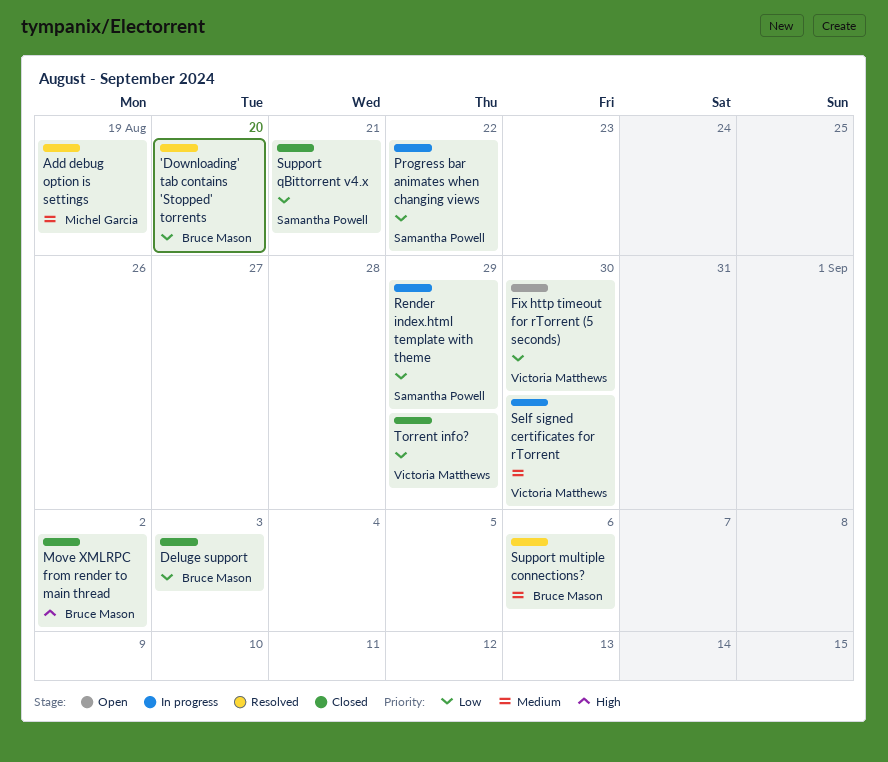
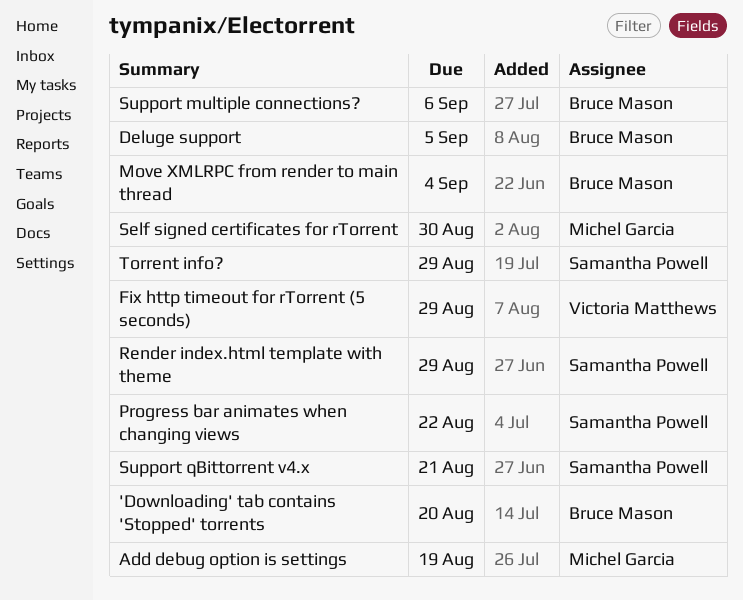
Deluge support, due: Sep 3 -> Sep 5
Fix http timeout for rTorrent (5 seconds), due: Aug 30 -> Aug 29
Move XMLRPC from render to main thread, due: Sep 2 -> Sep 4
Self signed certificates for rTorrent, owner: Victoria Matthews -> Michel Garcia
Torrent info?, owner: Victoria Matthews -> Samantha Powell

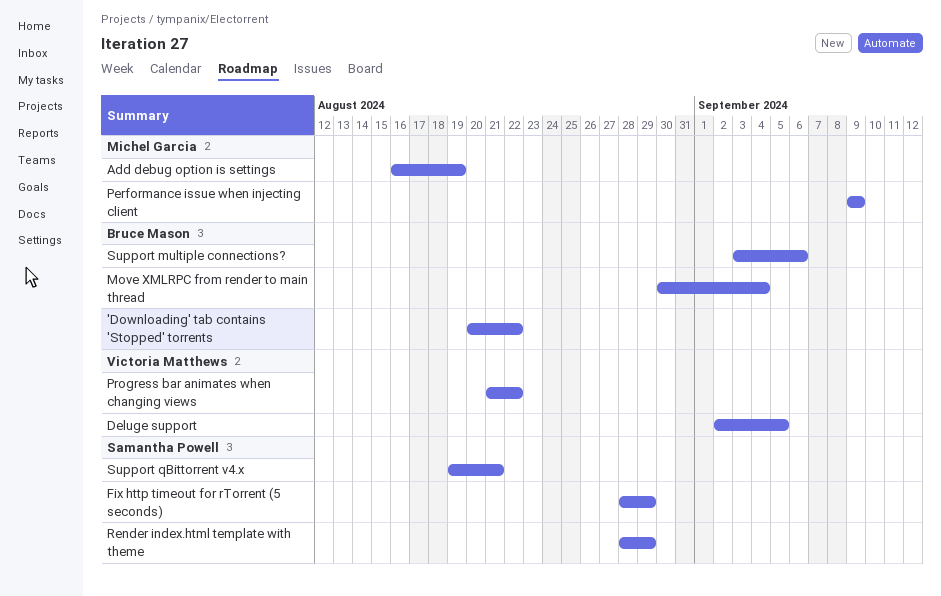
'Downloading' tab contains 'Stopped' torrents, due: Aug 20 -> Aug 22
Deluge support, owner: Bruce Mason -> Victoria Matthews
Fix http timeout for rTorrent (5 seconds), owner: Victoria Matthews -> Samantha Powell
Performance issue when injecting client: none -> present
Progress bar animates when changing views, owner: Samantha Powell -> Victoria Matthews
Self signed certificates for rTorrent: present -> none
Torrent info?: present -> none

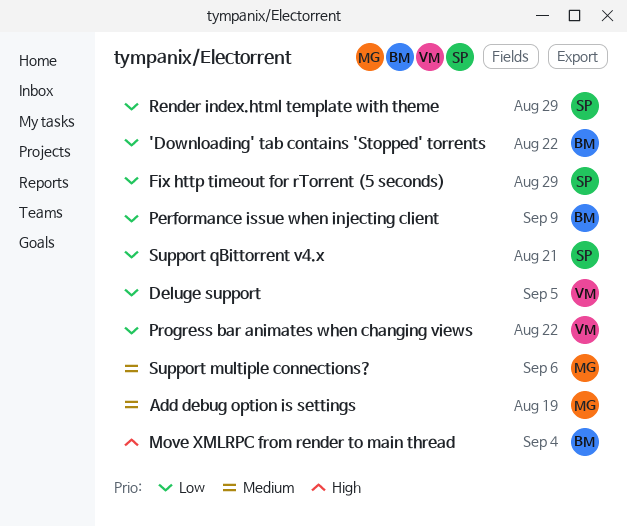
Performance issue when injecting client, owner: Michel Garcia -> Bruce Mason
Support multiple connections?, owner: Bruce Mason -> Michel Garcia

